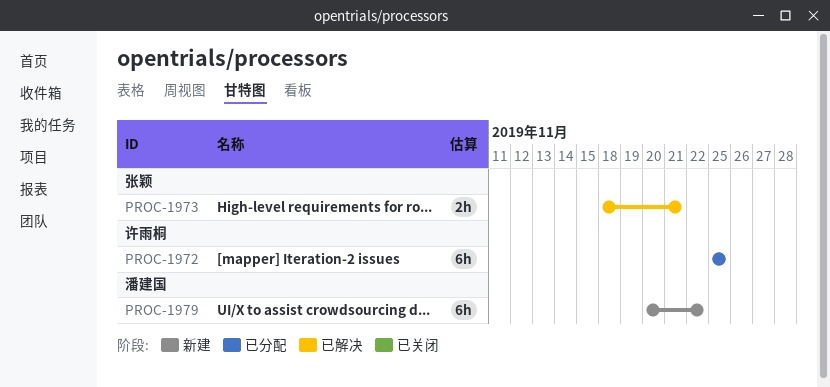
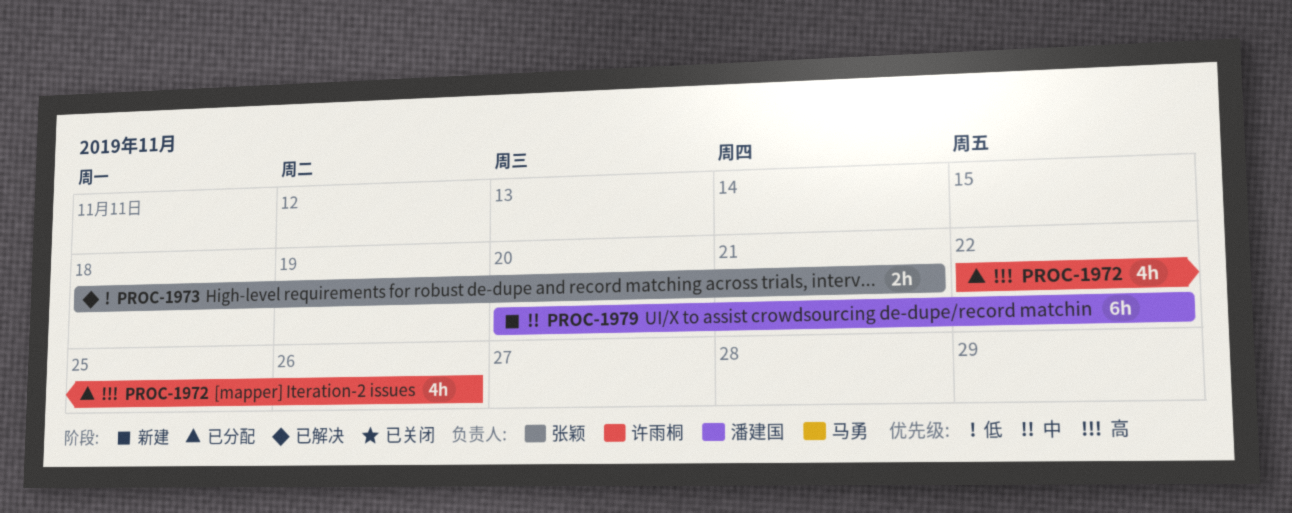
PROC-1972, estimate: 6h -> 4h
PROC-1972, start: Nov 25 -> Nov 22
PROC-1972, due: Nov 25 -> Nov 26

